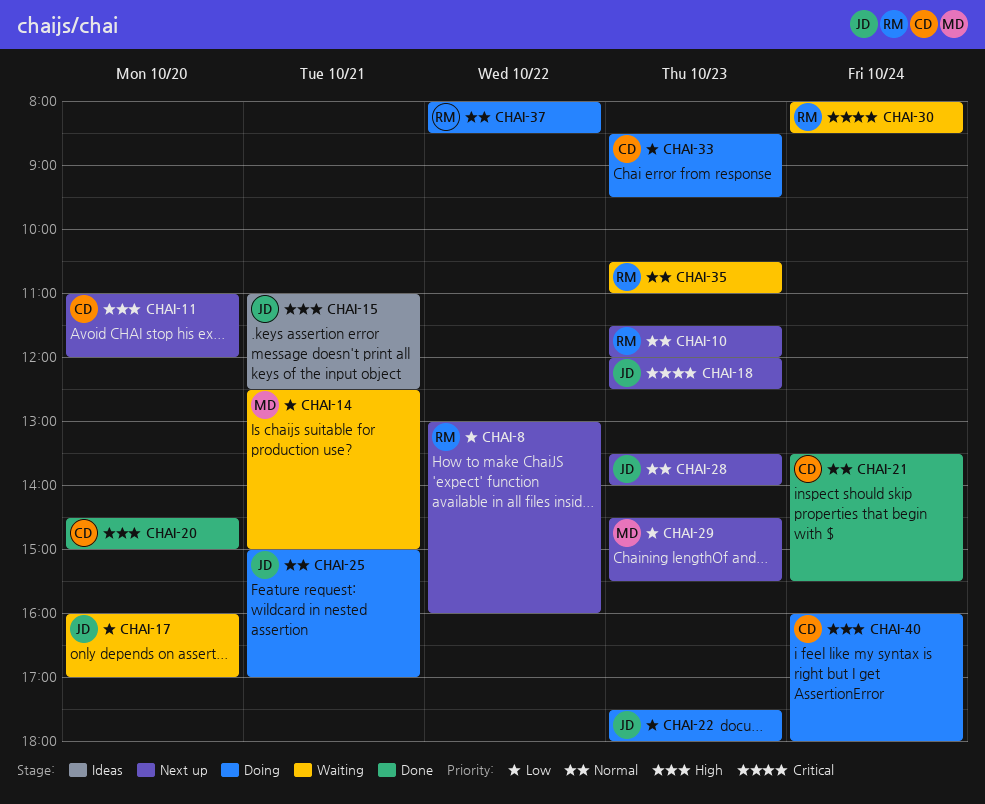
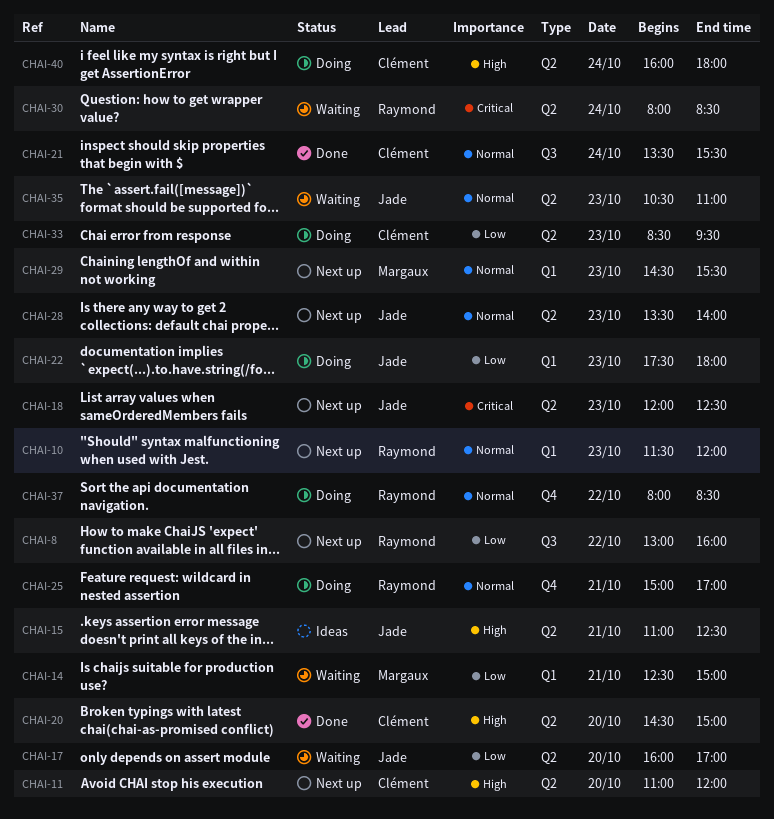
CHAI-25, owner: Jade -> Raymond
CHAI-29, priority: Low -> Normal
CHAI-35, owner: Raymond -> Jade

